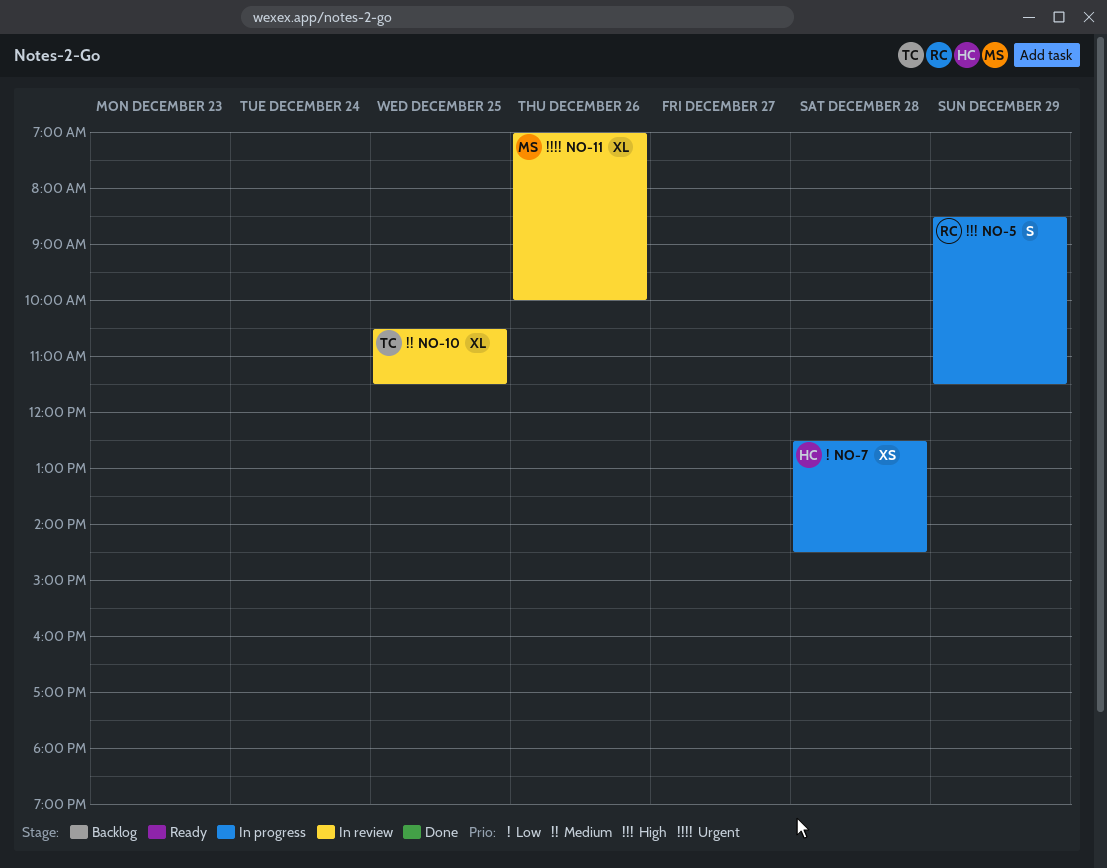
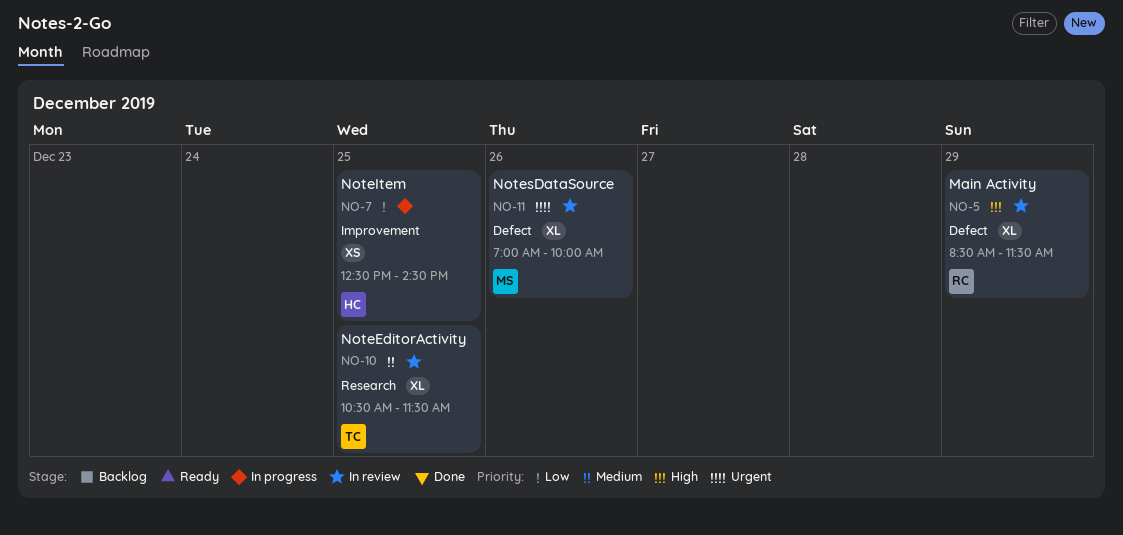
NO-5, status: In progress -> In review
NO-5, estimate: S -> XL
NO-7, day: Dec 28 -> Dec 25

